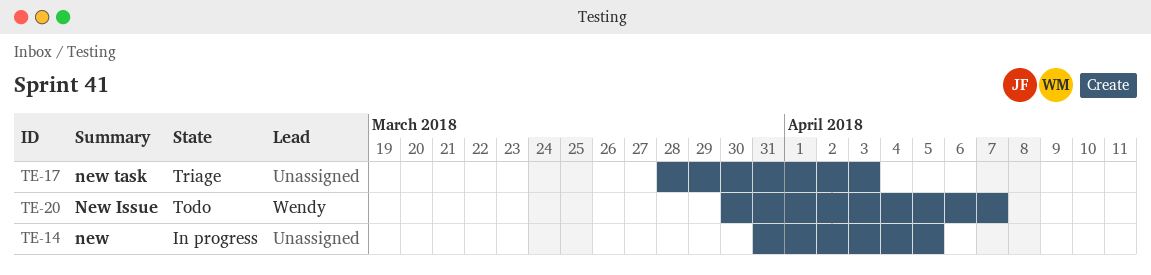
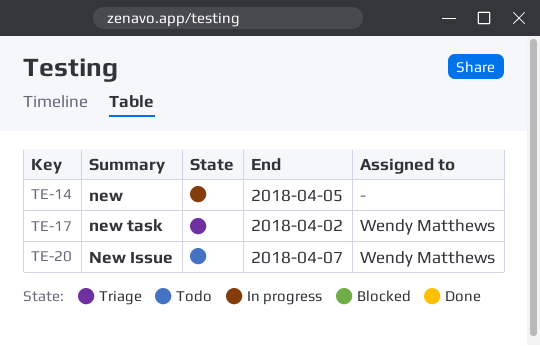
TE-17, owner: none -> Wendy Matthews
TE-17, due: Apr 3 -> Apr 2

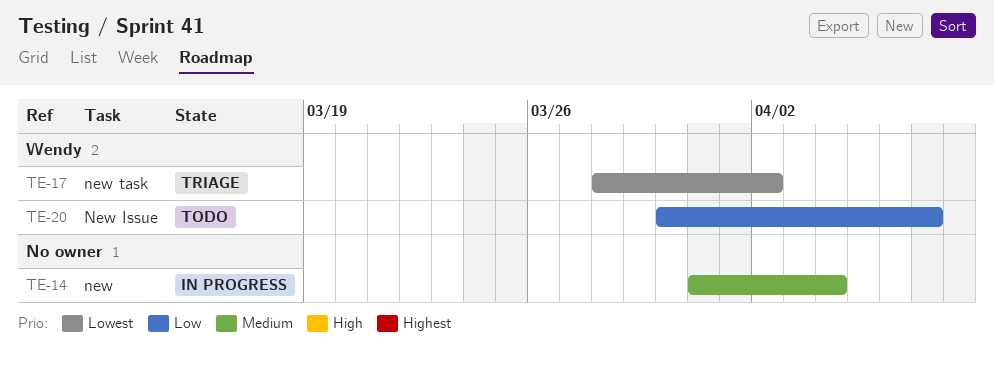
TE-14, due: Apr 5 -> Apr 4

